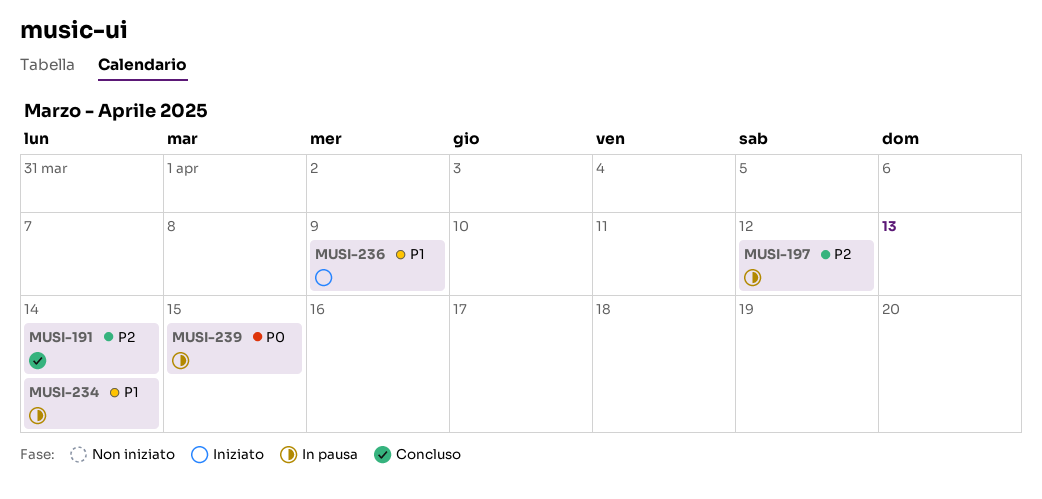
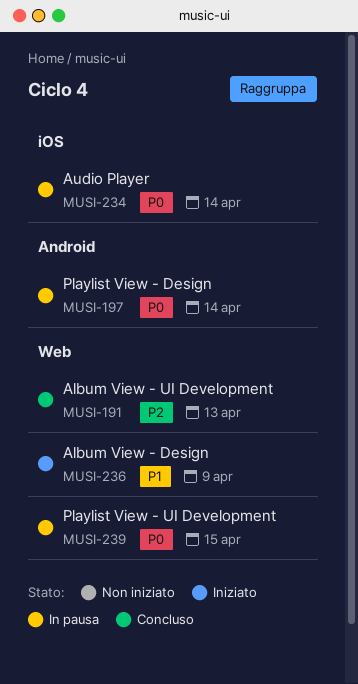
MUSI-191, due: Apr 14 -> Apr 13
MUSI-197, priority: P2 -> P0
MUSI-197, due: Apr 12 -> Apr 14
MUSI-234, priority: P1 -> P0

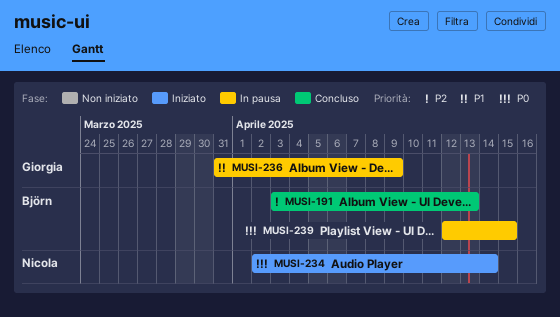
MUSI-197: present -> none
MUSI-234, status: In pausa -> Iniziato
MUSI-236, status: Iniziato -> In pausa

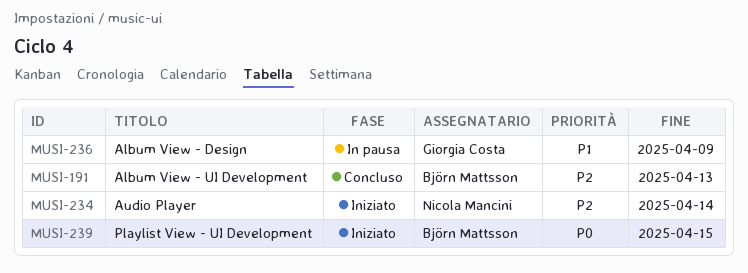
MUSI-234, priority: P0 -> P2
MUSI-239, status: In pausa -> Iniziato

